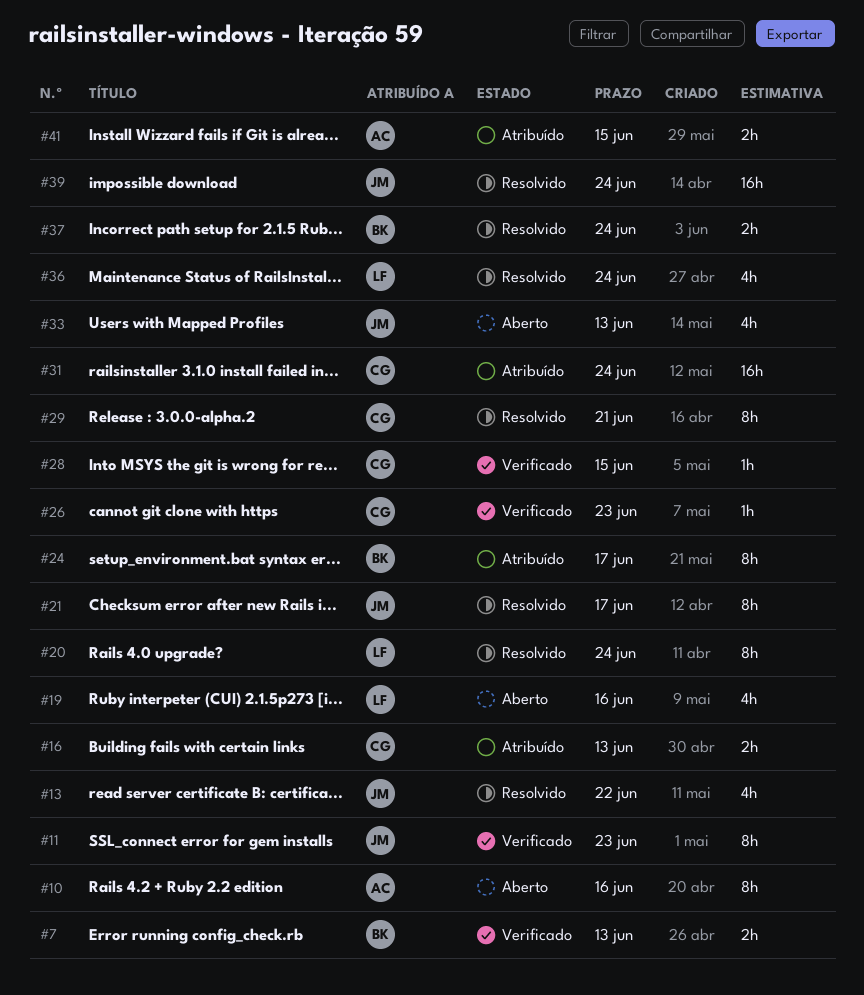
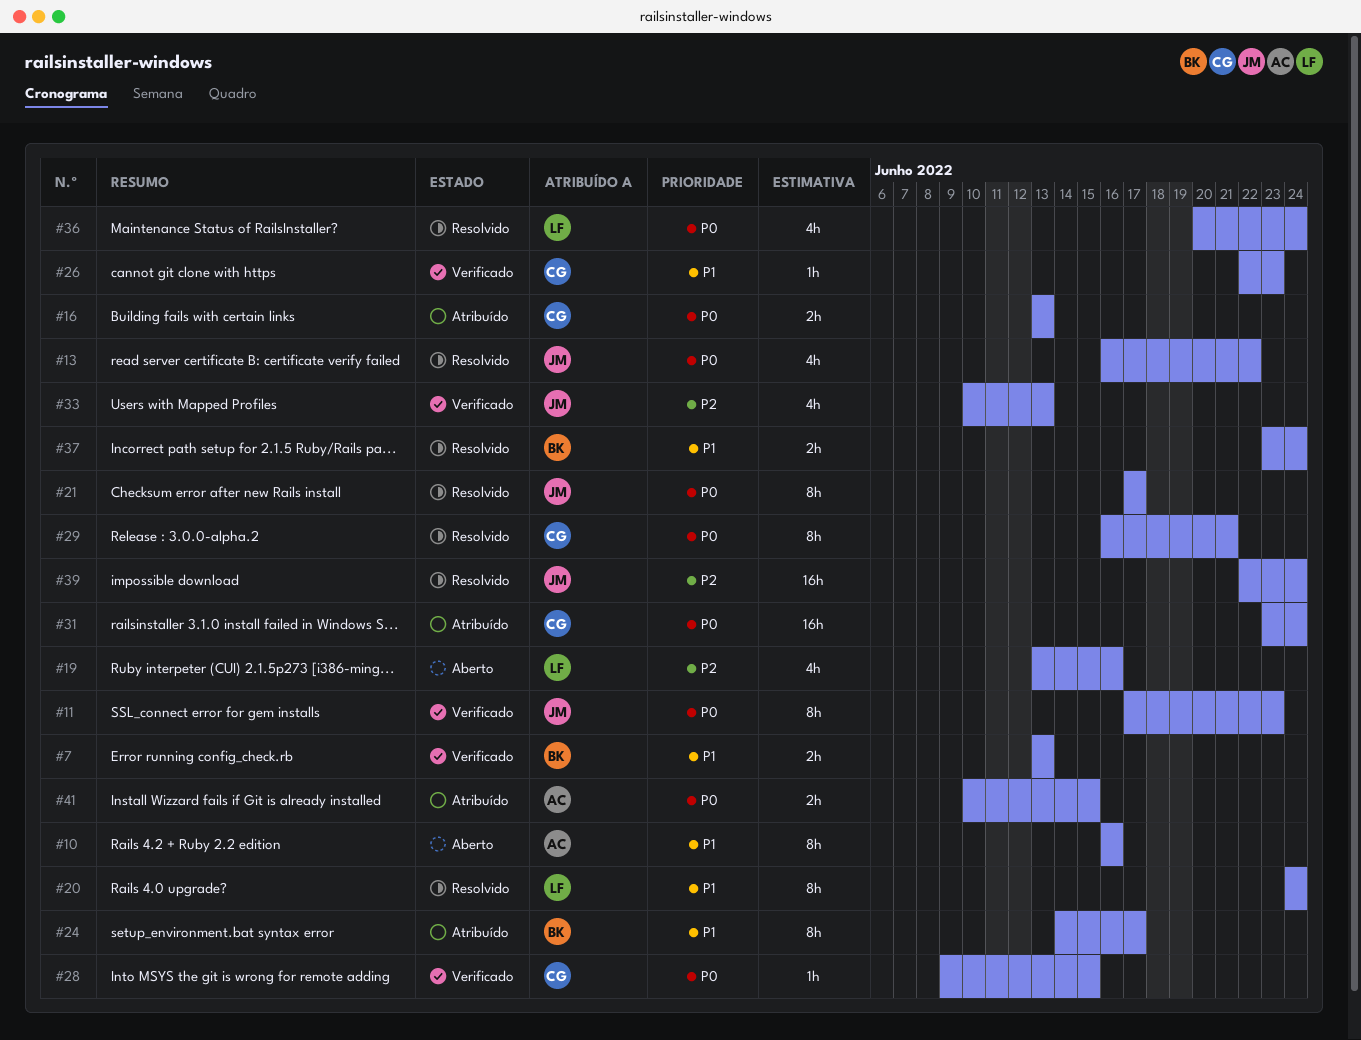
#33, status: Aberto -> Verificado

